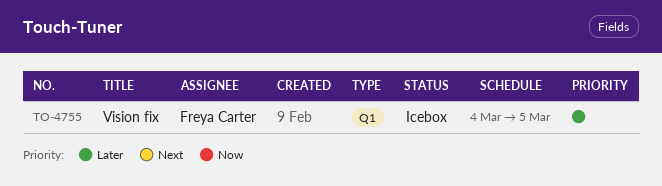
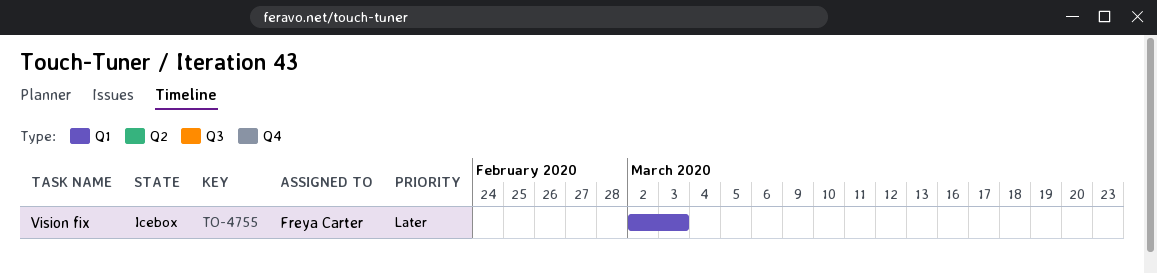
TO-4755, start: Mar 4 -> Mar 2
TO-4755, due: Mar 5 -> Mar 3

